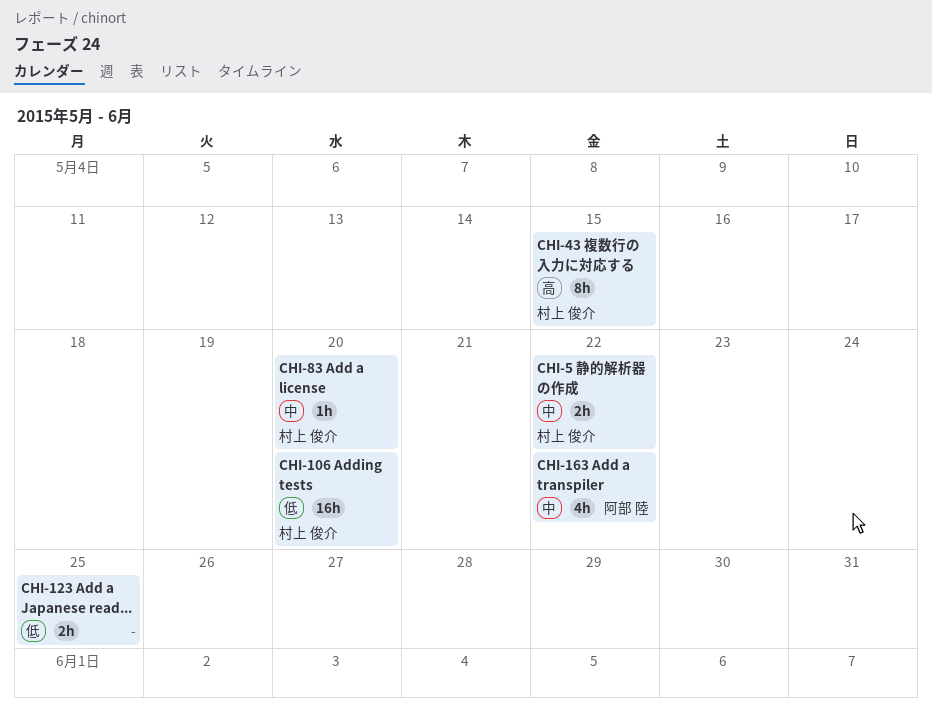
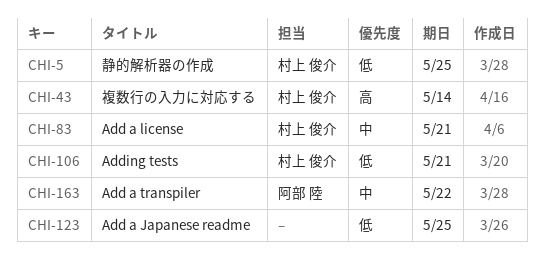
CHI-5, priority: 中 -> 低
CHI-5, due: May 22 -> May 25
CHI-43, due: May 15 -> May 14
CHI-83, due: May 20 -> May 21
CHI-106, due: May 20 -> May 21

